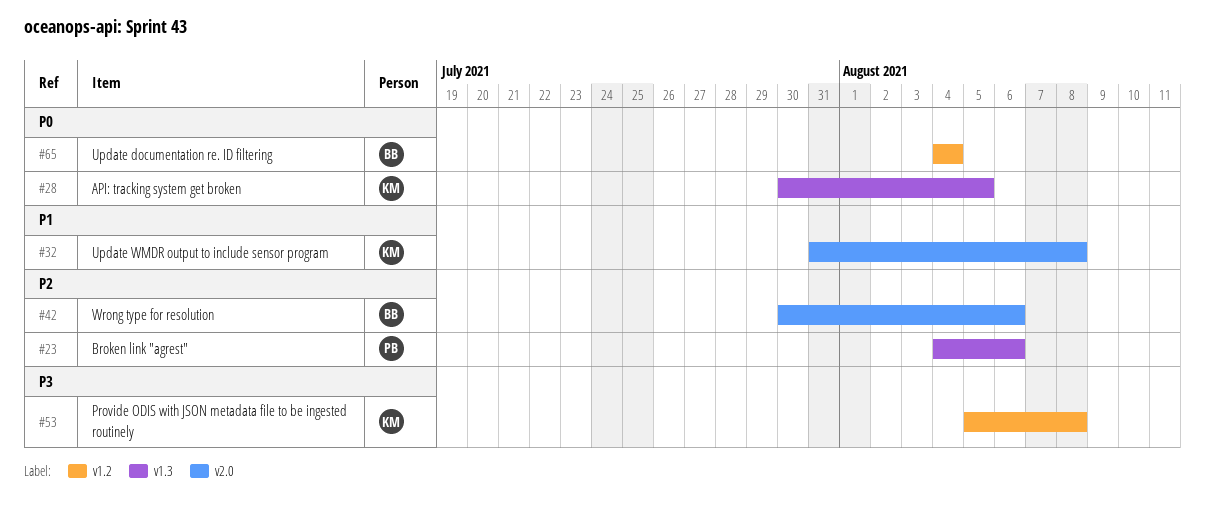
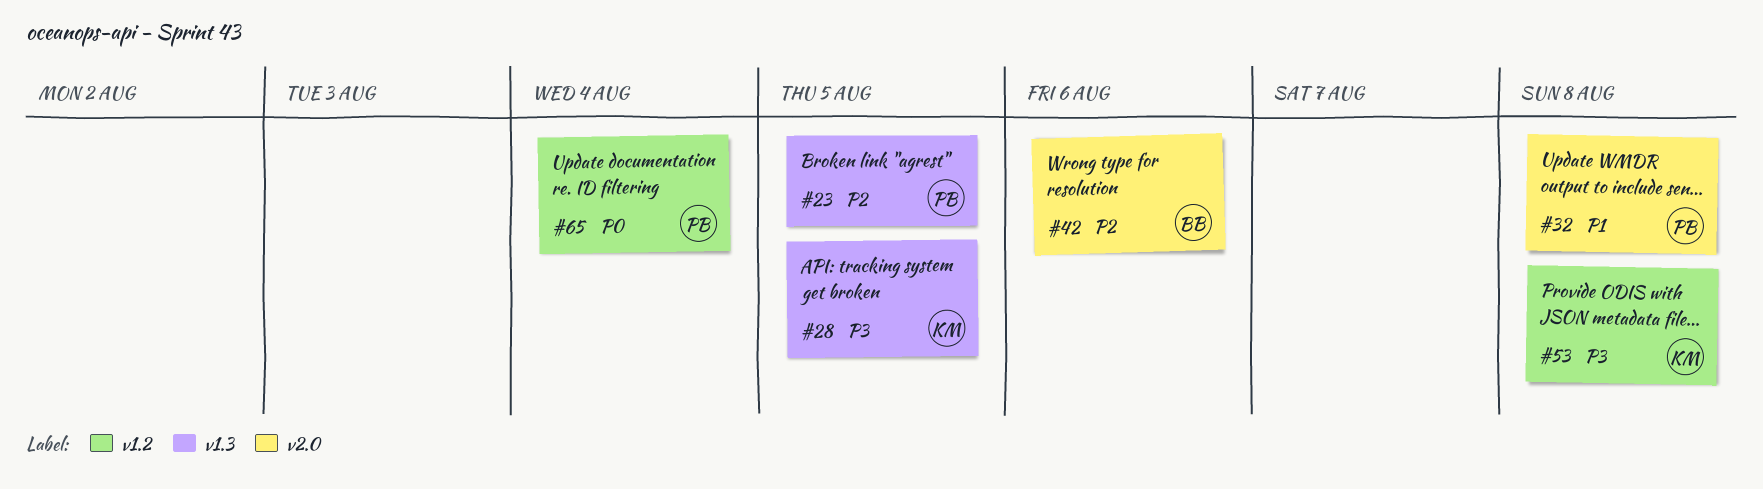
#23, due: Aug 6 -> Aug 5
#28, priority: P0 -> P3
#32, owner: KM -> PB
#65, owner: BB -> PB

